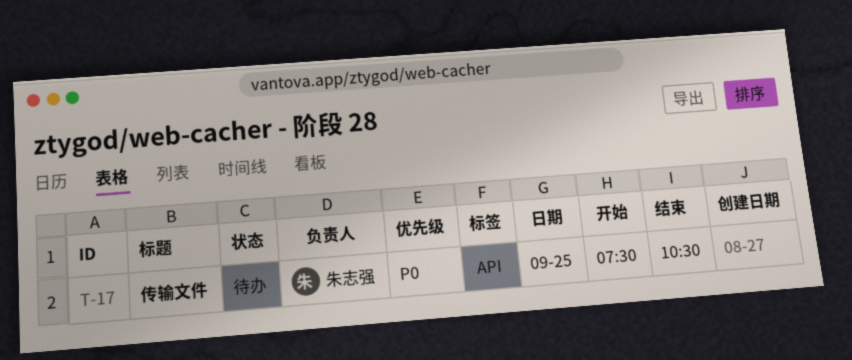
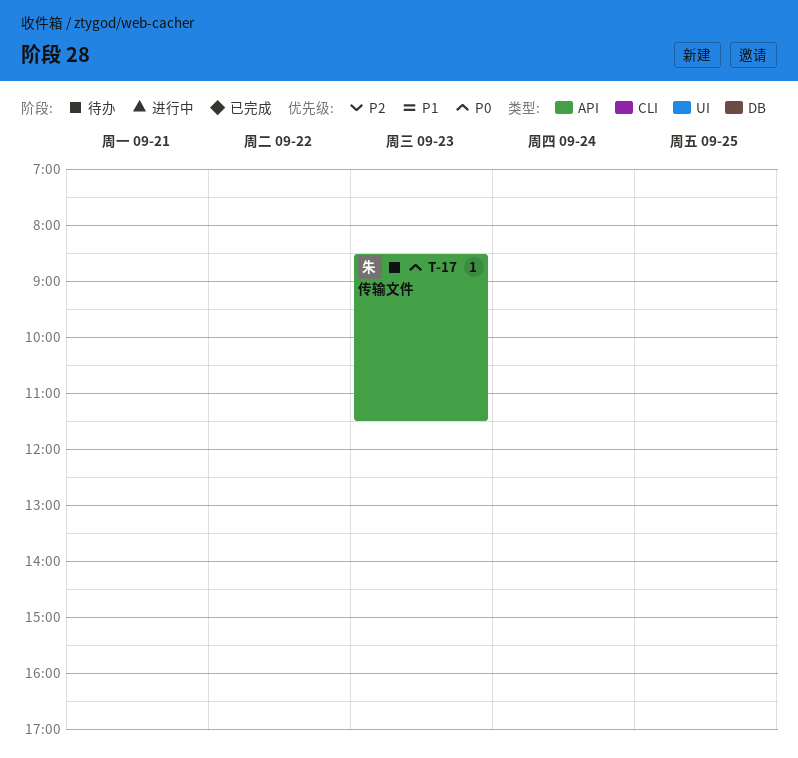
T-17, day: Sep 25 -> Sep 23
T-17, begins: 07:30 -> 08:30
T-17, ends: 10:30 -> 11:30

